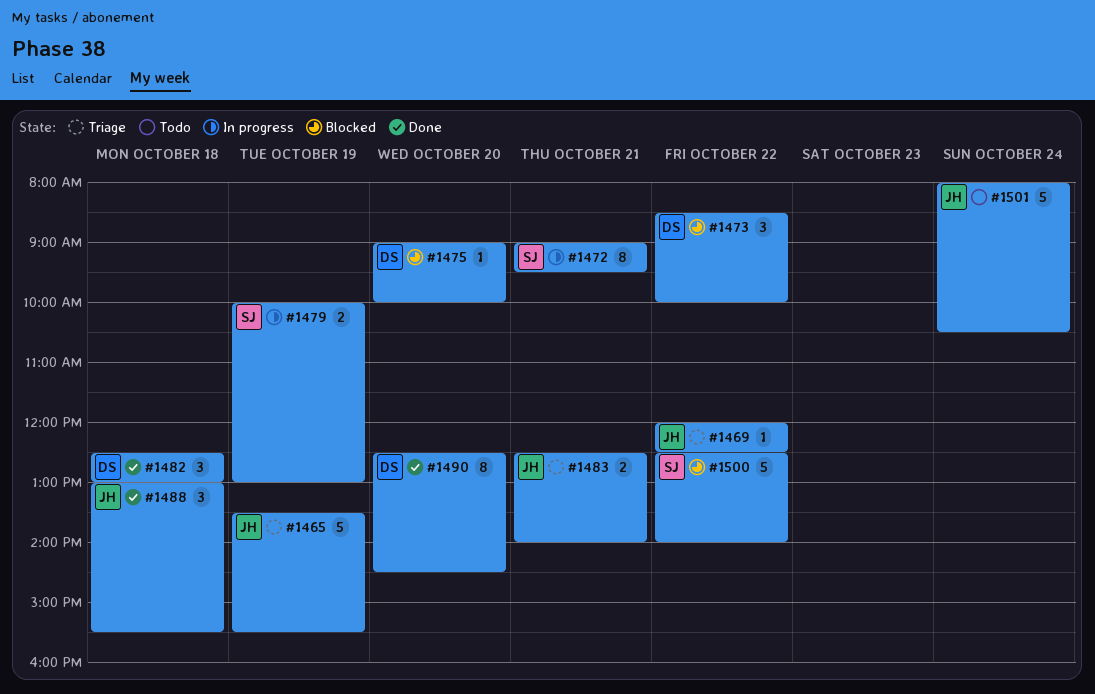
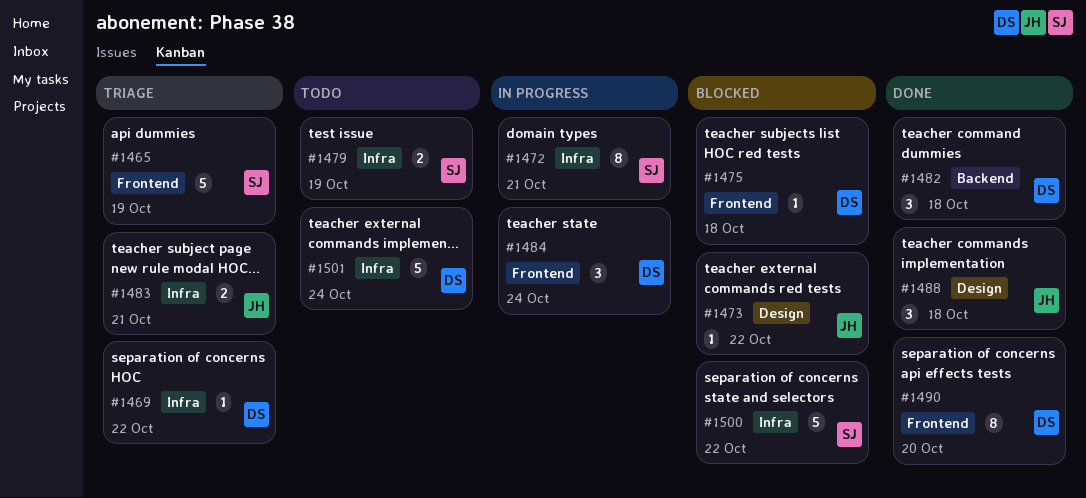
#1465, owner: JH -> SJ
#1469, owner: JH -> DS
#1473, owner: DS -> JH
#1473, estimate: 3 -> 1
#1475, day: Oct 20 -> Oct 18
#1479, status: In progress -> Todo
#1484: none -> present
#1501, owner: JH -> DS

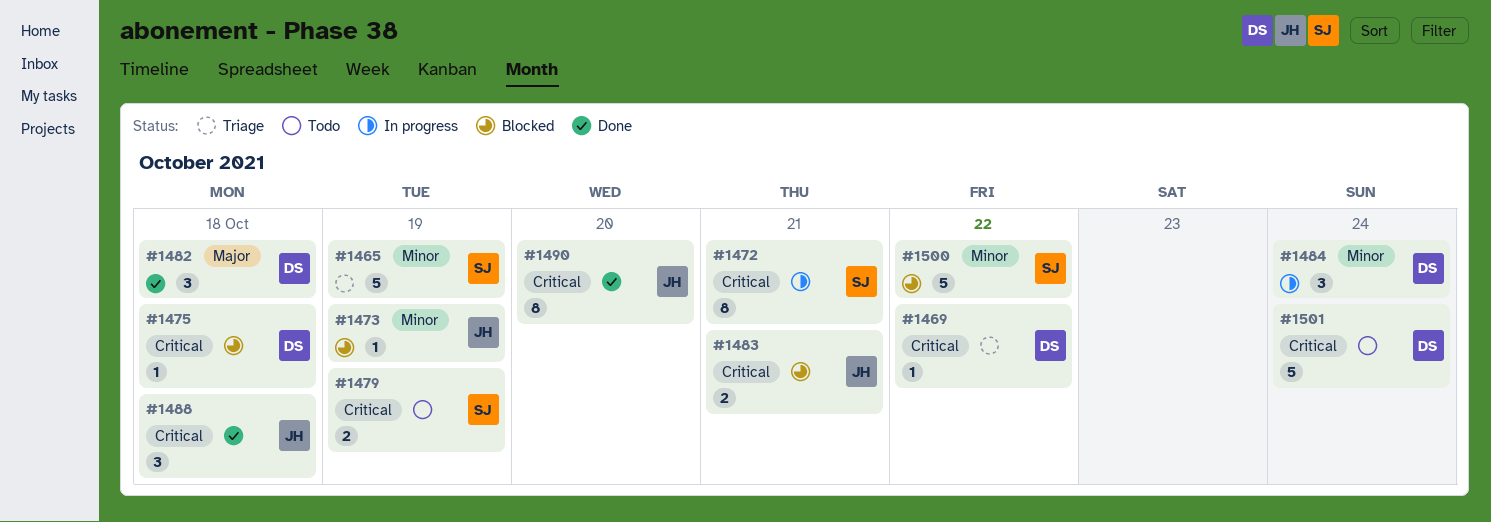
#1473, day: Oct 22 -> Oct 19
#1483, status: Triage -> Blocked
#1490, owner: DS -> JH

